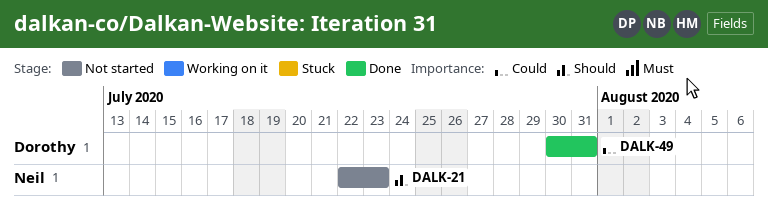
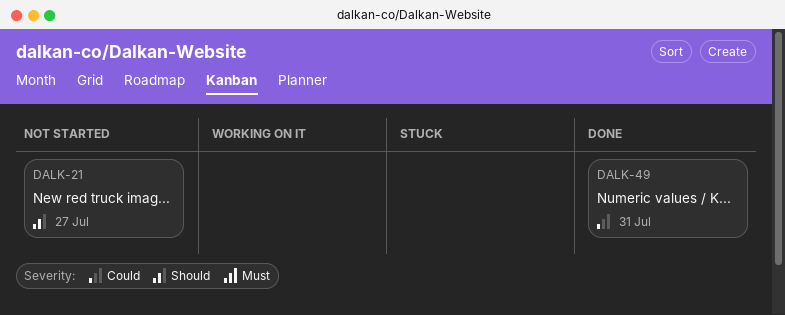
DALK-21, due: Jul 23 -> Jul 27

